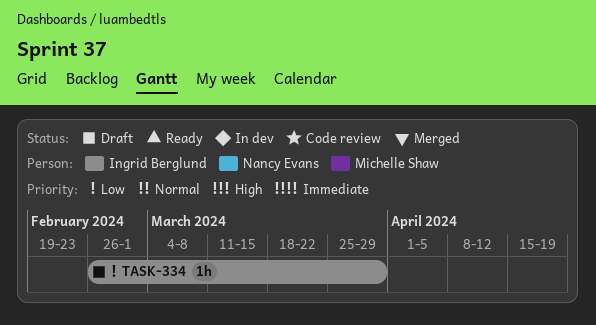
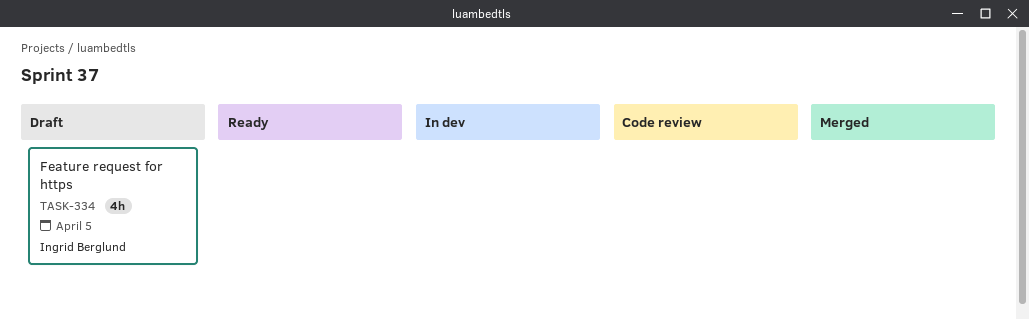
TASK-334, estimate: 1h -> 4h
TASK-334, due: Mar 29 -> Apr 5

